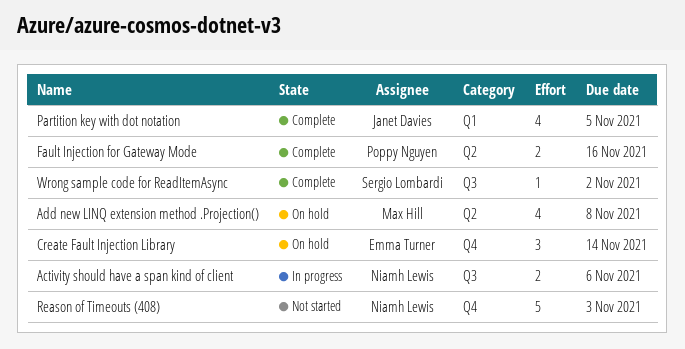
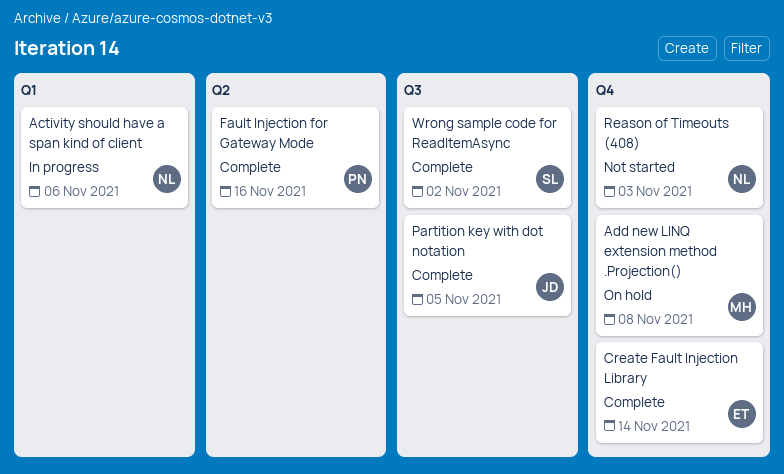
Activity should have a span kind of client, label: Q3 -> Q1
Add new LINQ extension method .Projection(), label: Q2 -> Q4
Create Fault Injection Library, status: On hold -> Complete
Partition key with dot notation, label: Q1 -> Q3

